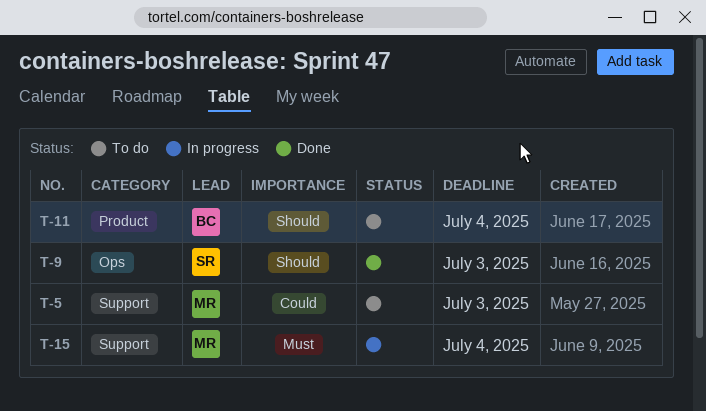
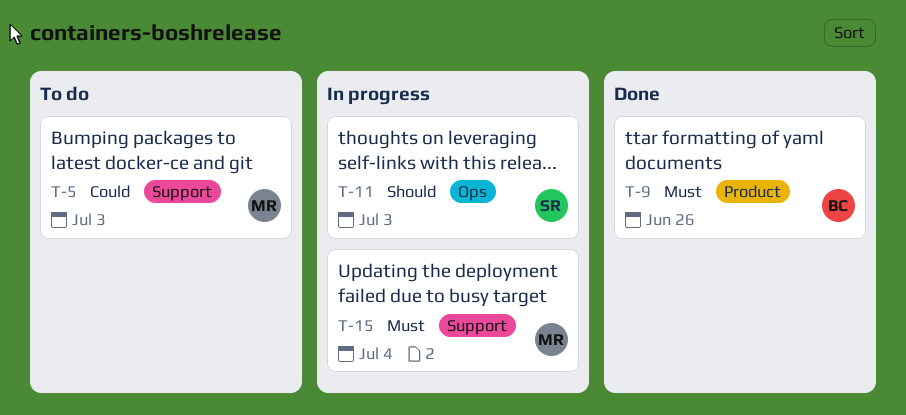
T-9, owner: SR -> BC
T-9, priority: Should -> Must
T-9, label: Ops -> Product
T-9, due: Jul 3 -> Jun 26
T-11, status: To do -> In progress
T-11, owner: BC -> SR
T-11, label: Product -> Ops
T-11, due: Jul 4 -> Jul 3

